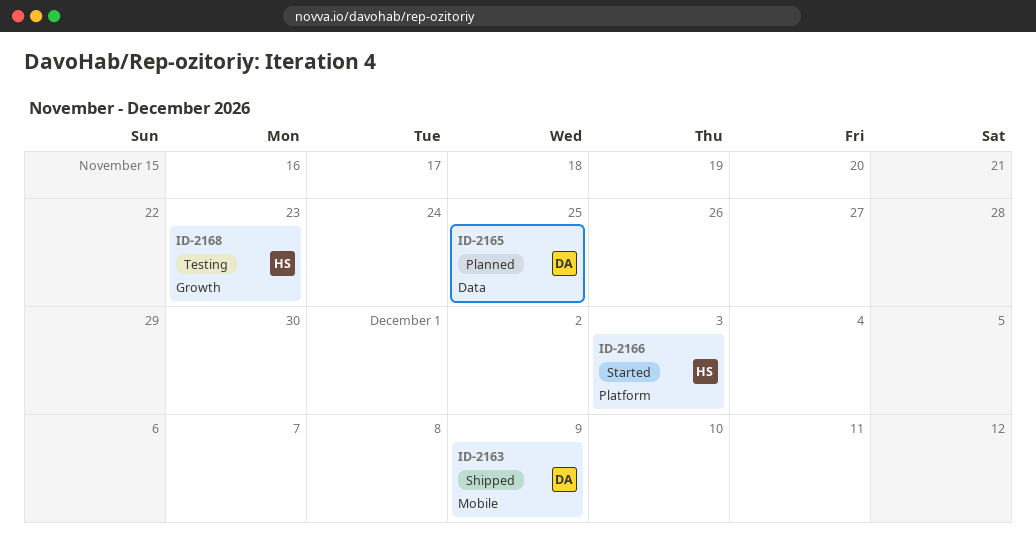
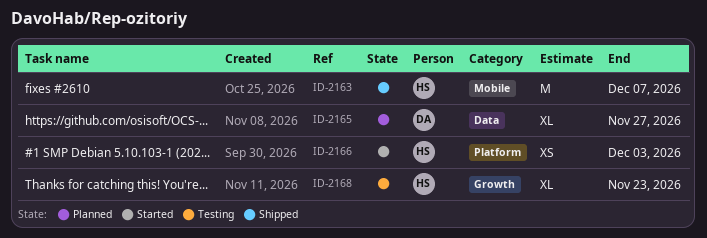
ID-2163, owner: DA -> HS
ID-2163, due: Dec 9 -> Dec 7
ID-2165, due: Nov 25 -> Nov 27

